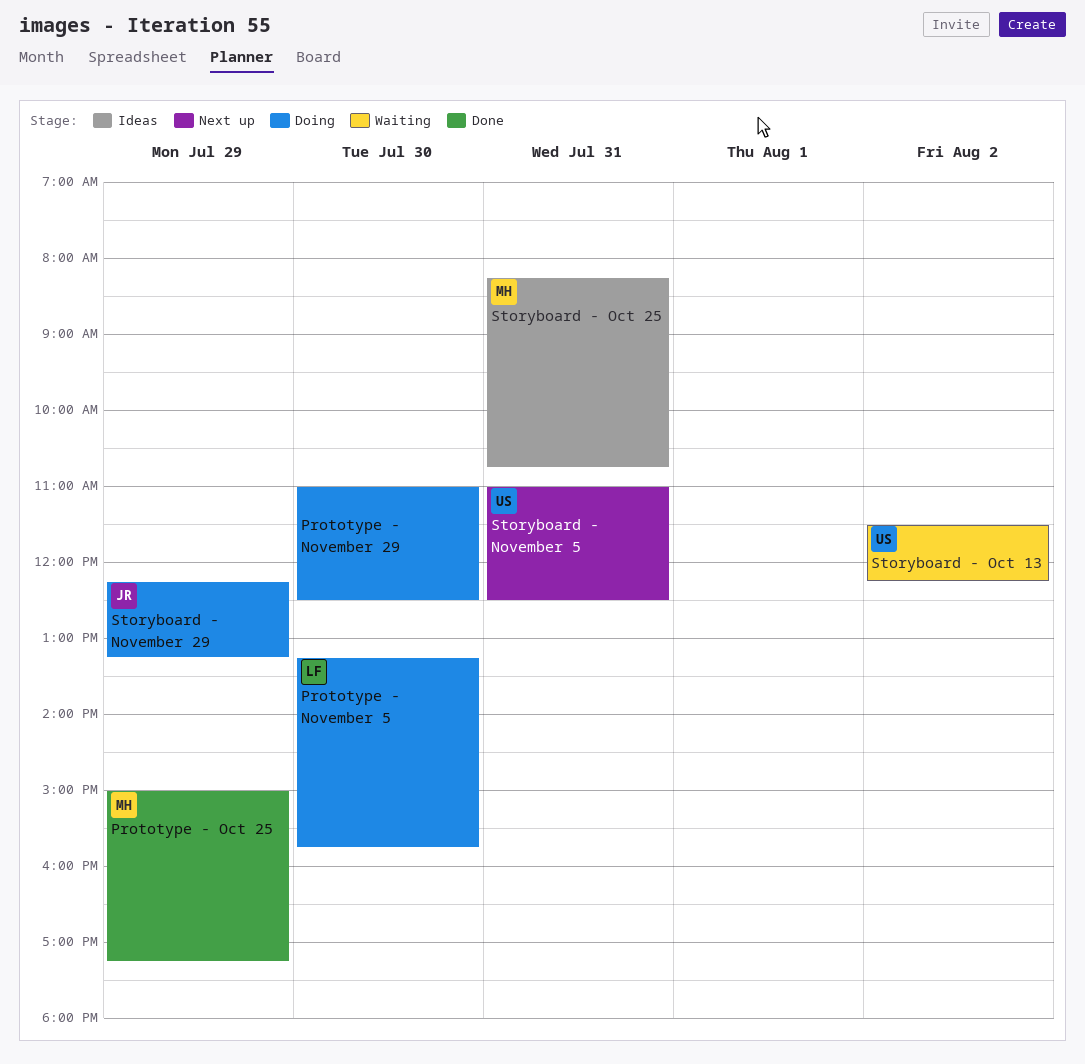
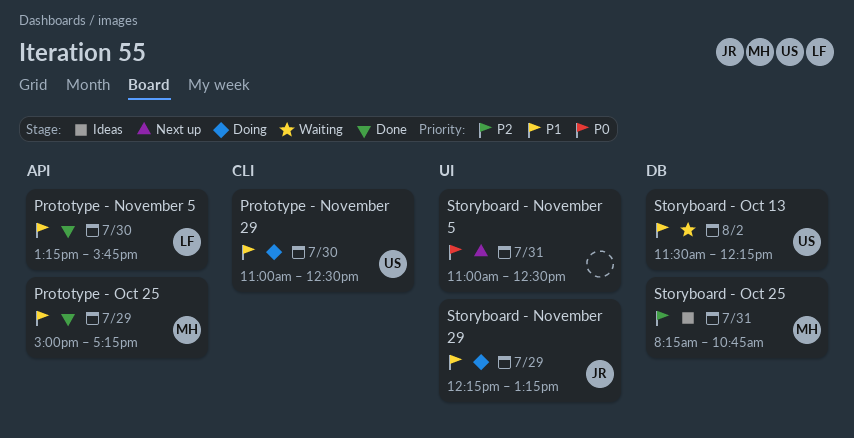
Prototype - November 29, owner: none -> US
Prototype - November 5, status: Doing -> Done
Storyboard - November 5, owner: US -> none

